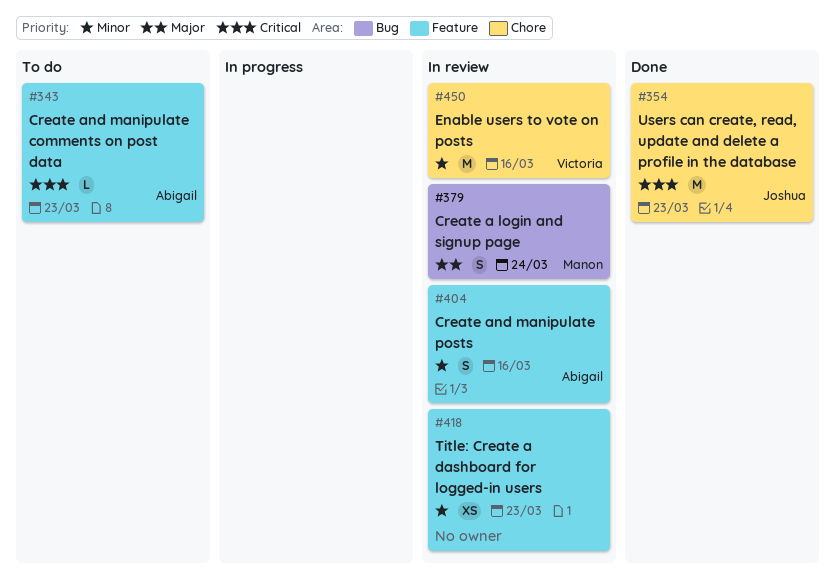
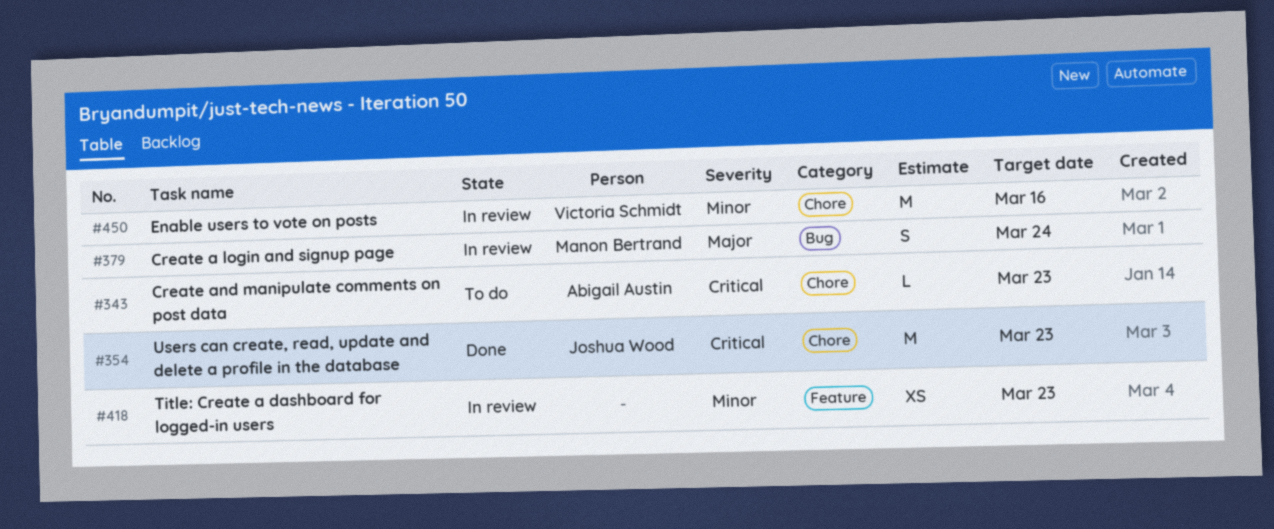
#343, label: Feature -> Chore
#404: present -> none

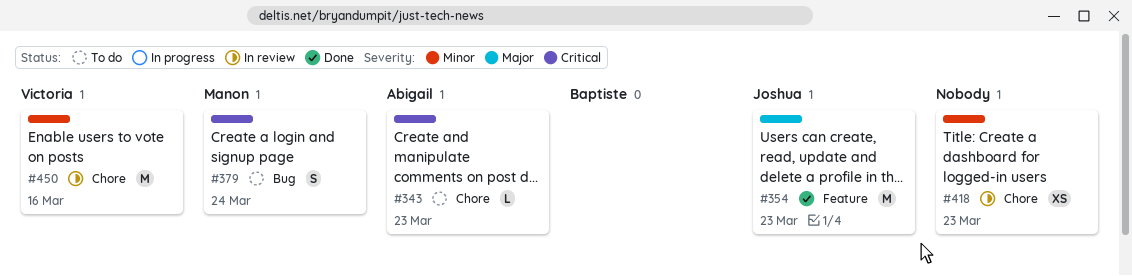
#354, priority: Critical -> Major
#354, label: Chore -> Feature
#379, status: In review -> To do
#379, priority: Major -> Critical
#418, label: Feature -> Chore

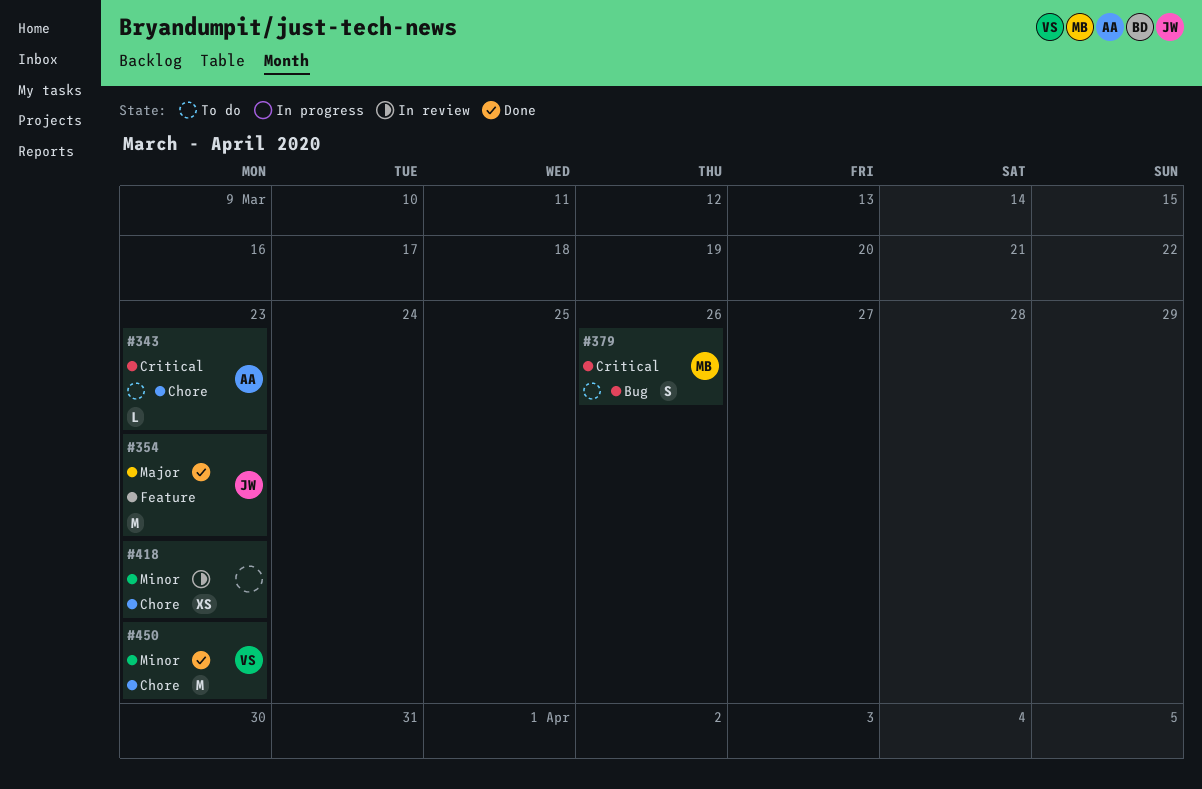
#379, due: Mar 24 -> Mar 26
#450, status: In review -> Done
#450, due: Mar 16 -> Mar 23

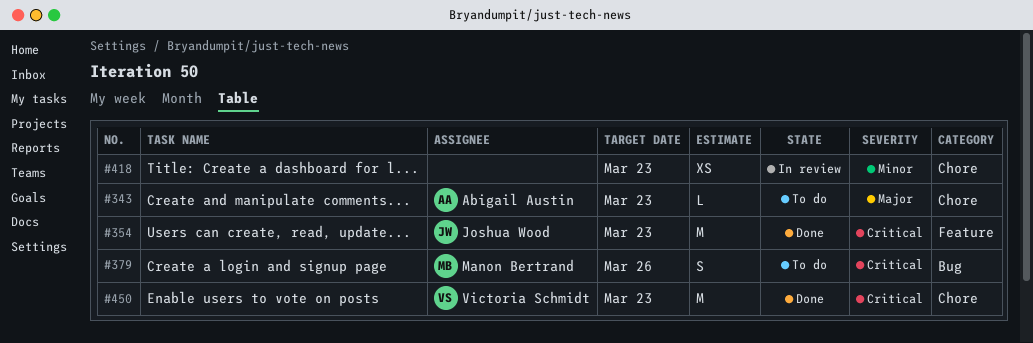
#343, priority: Critical -> Major
#354, priority: Major -> Critical
#450, priority: Minor -> Critical

